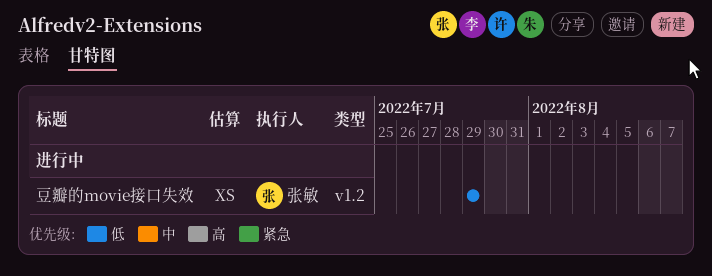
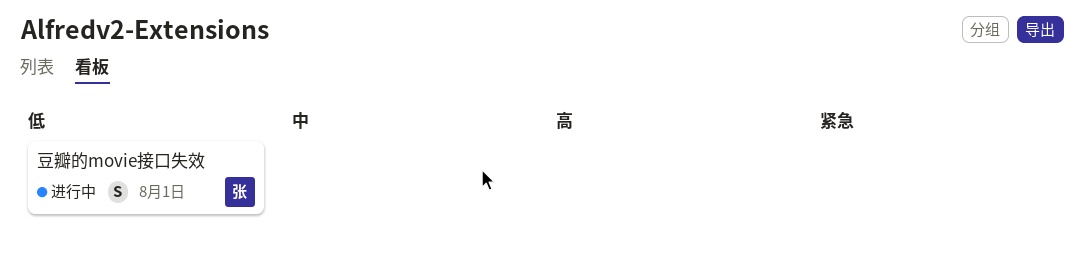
豆瓣的movie接口失效, estimate: XS -> S
豆瓣的movie接口失效, due: Jul 29 -> Aug 1

